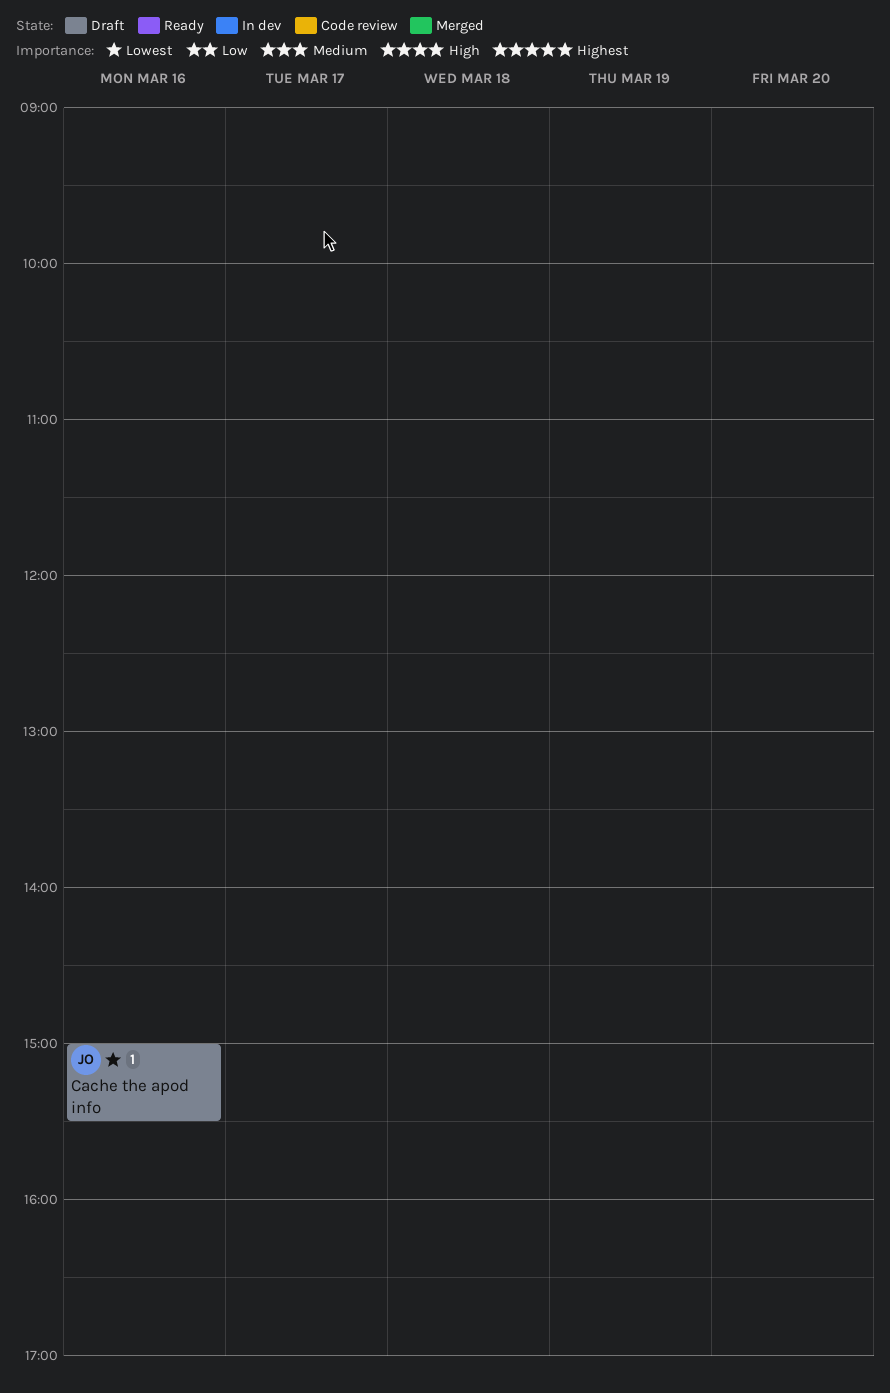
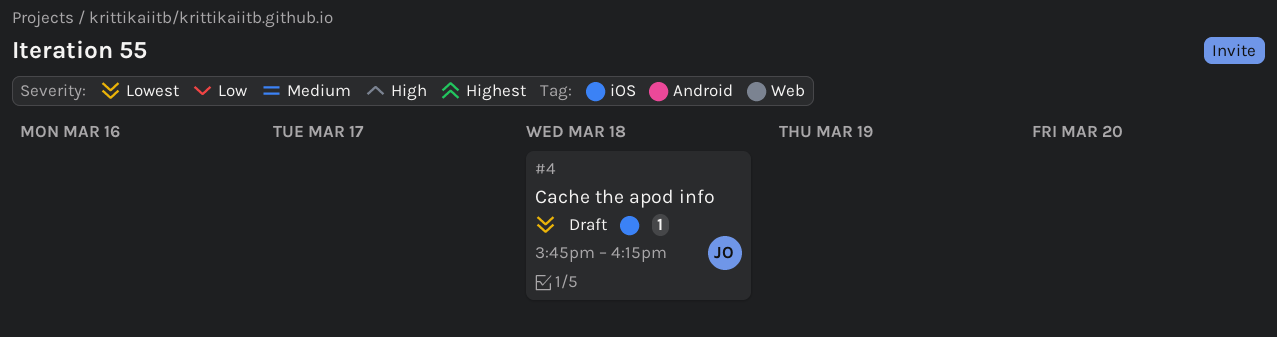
Cache the apod info, day: Mar 16 -> Mar 18
Cache the apod info, begins: 15:00 -> 15:45
Cache the apod info, ends: 15:30 -> 16:15

